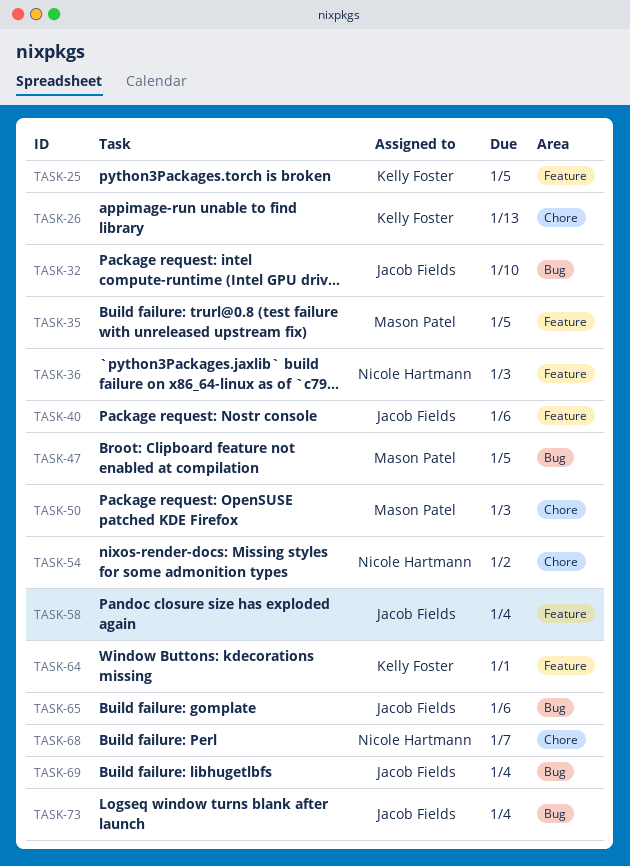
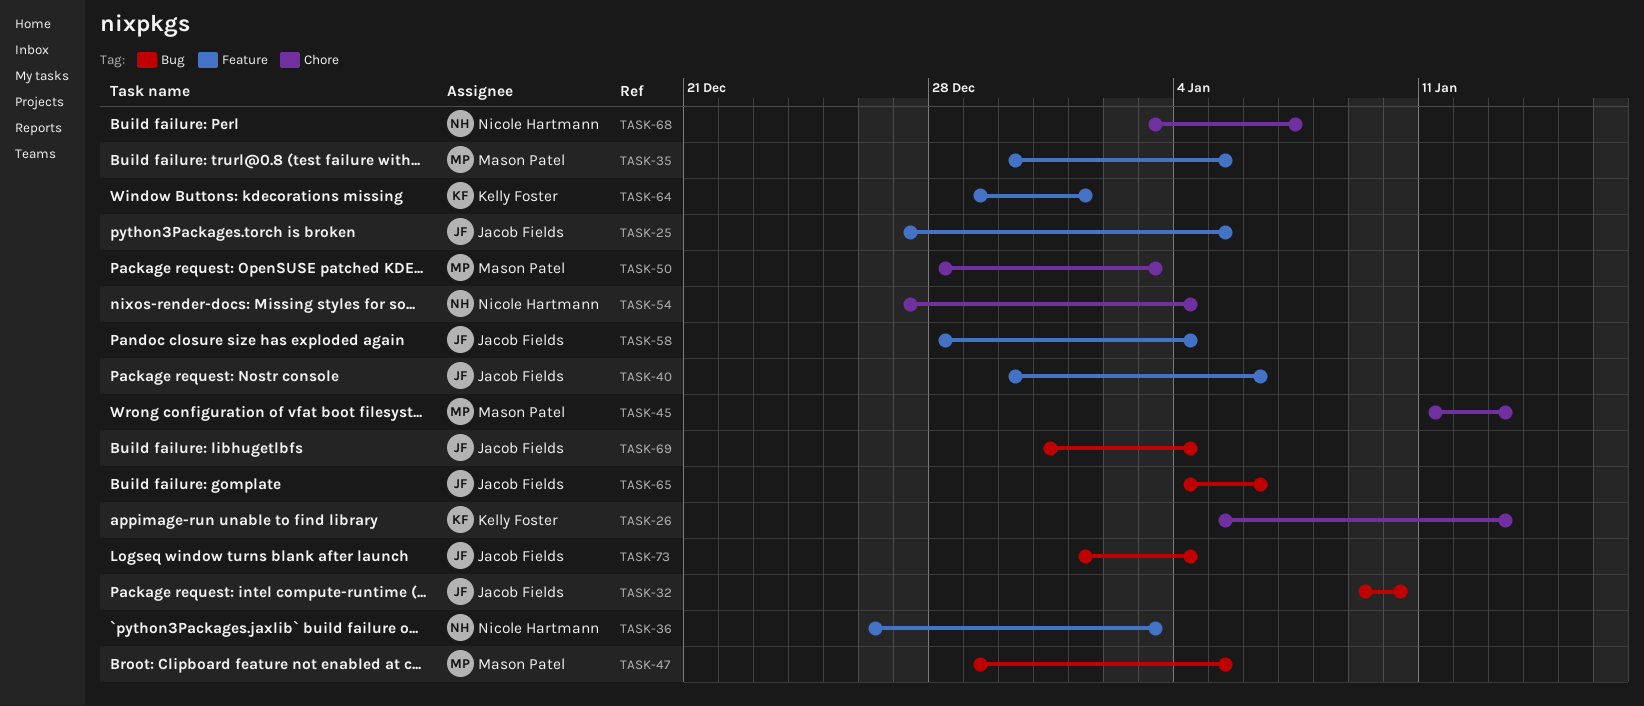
TASK-25, owner: Kelly Foster -> Jacob Fields
TASK-45: none -> present
TASK-54, due: Jan 2 -> Jan 4

